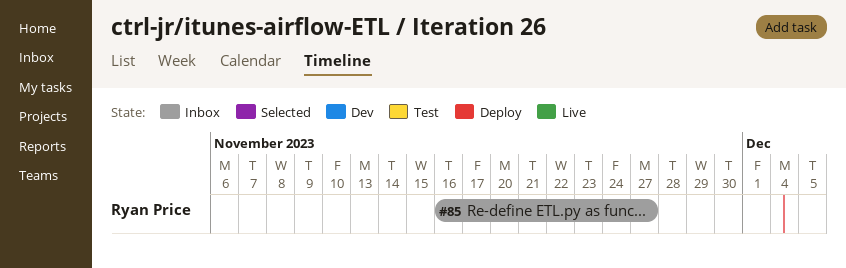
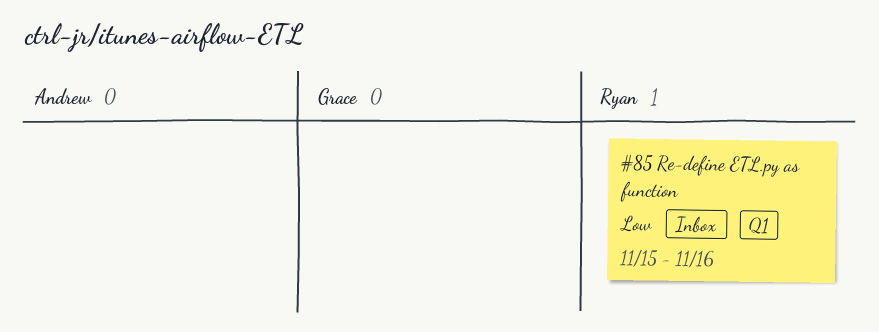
#85, start: Nov 16 -> Nov 15
#85, due: Nov 27 -> Nov 16

